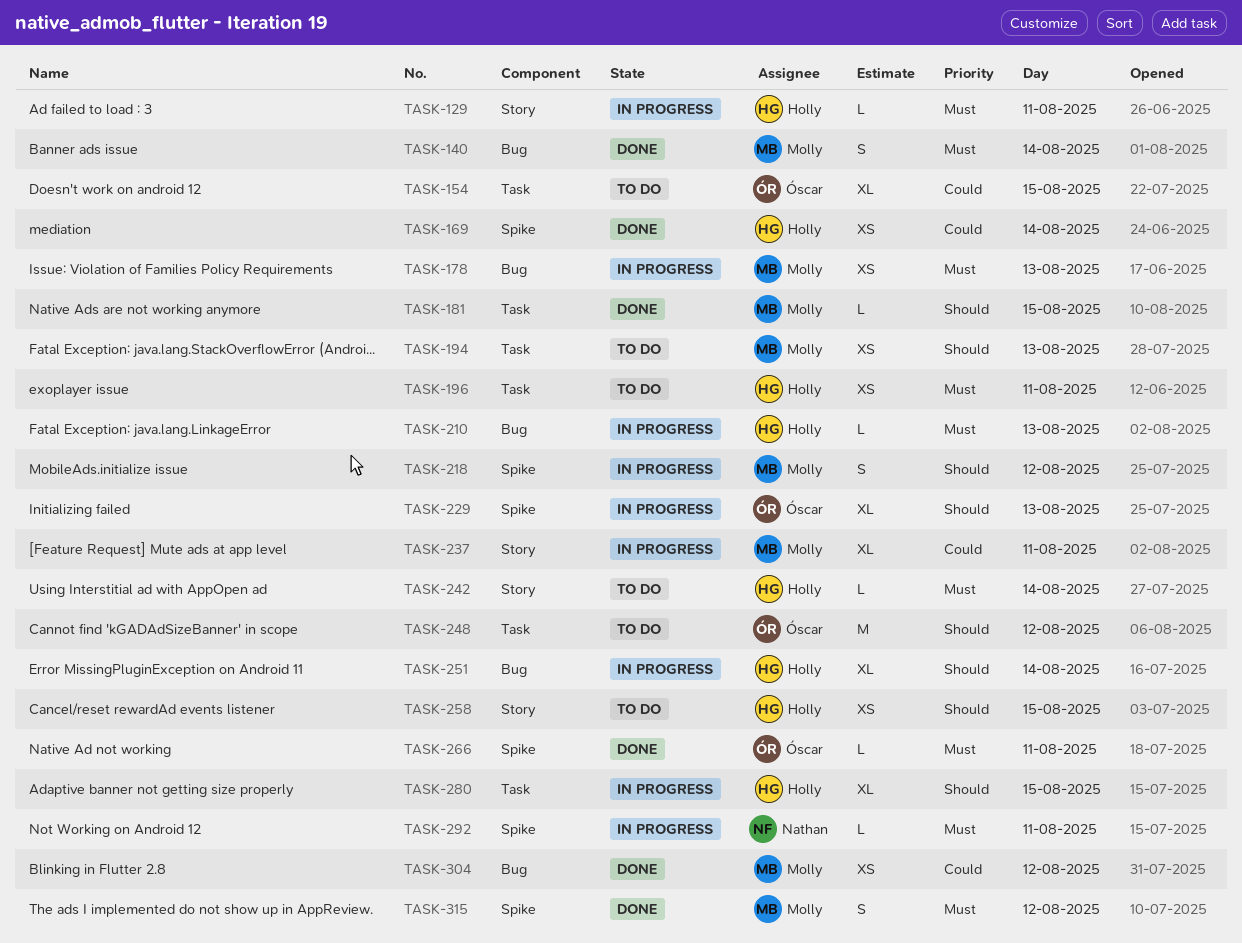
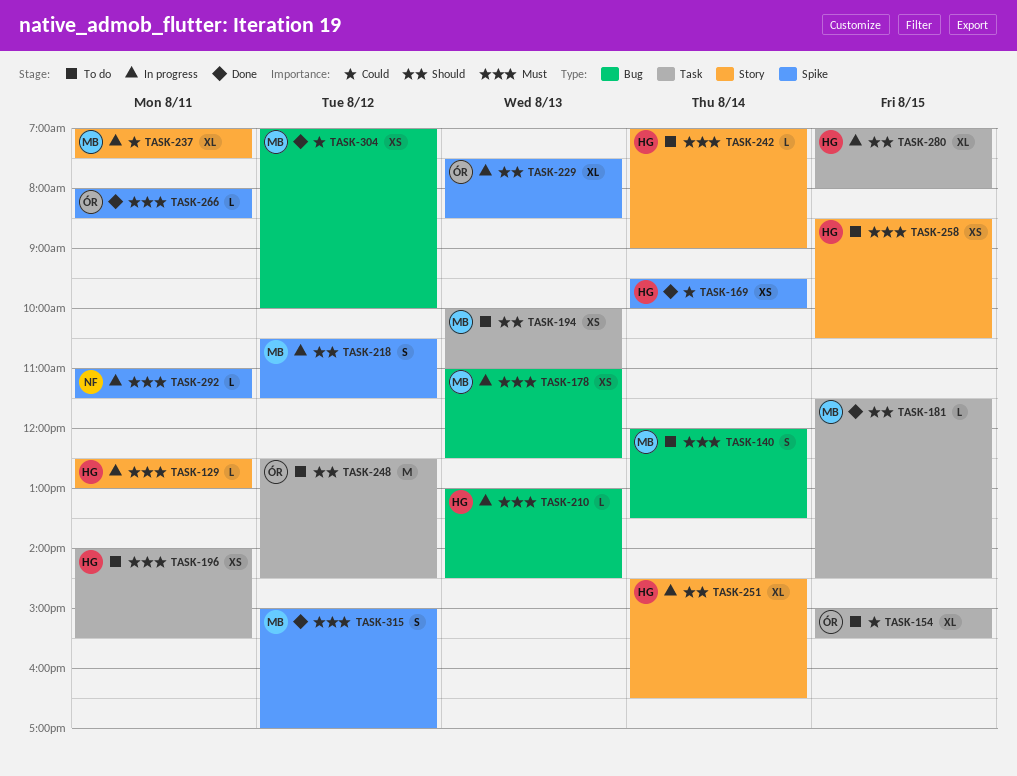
TASK-140, status: Done -> To do
TASK-251, label: Bug -> Story
TASK-258, priority: Should -> Must

